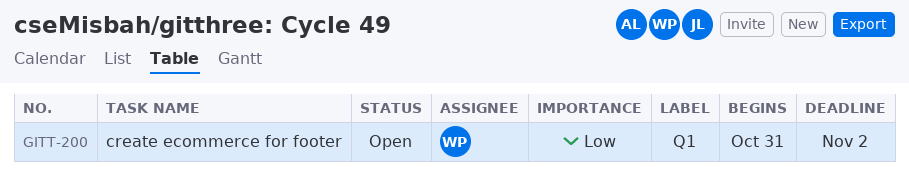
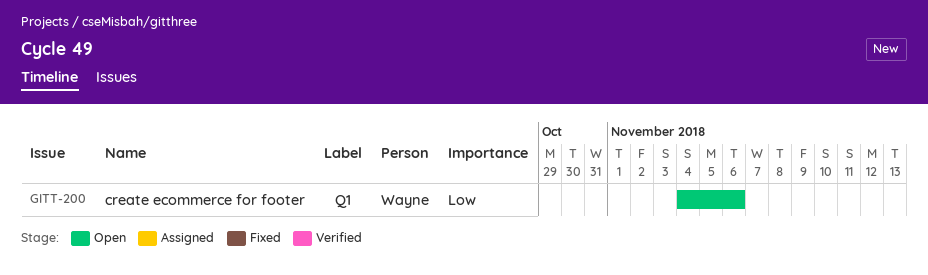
GITT-200, start: Oct 31 -> Nov 4
GITT-200, due: Nov 2 -> Nov 6

